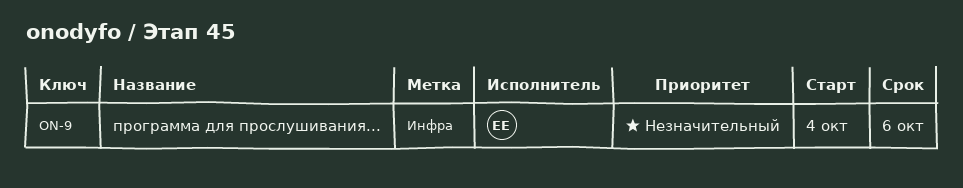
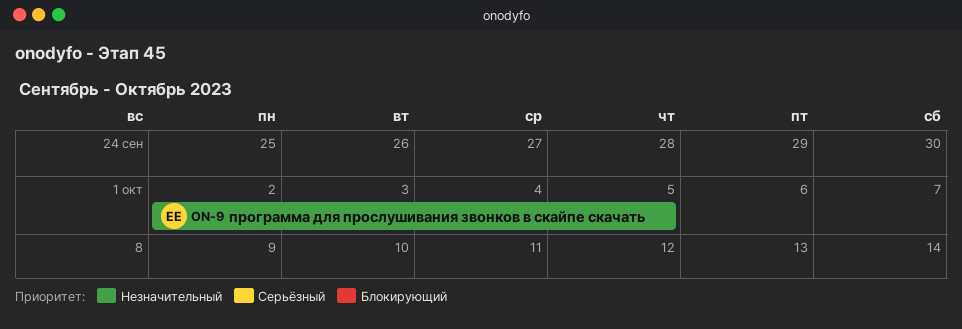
ON-9, start: Oct 4 -> Oct 2
ON-9, due: Oct 6 -> Oct 5

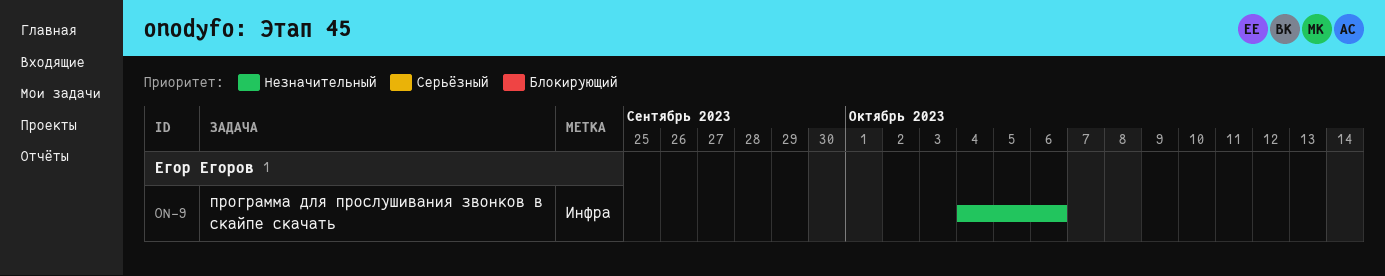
ON-9, start: Oct 2 -> Oct 4
ON-9, due: Oct 5 -> Oct 6

